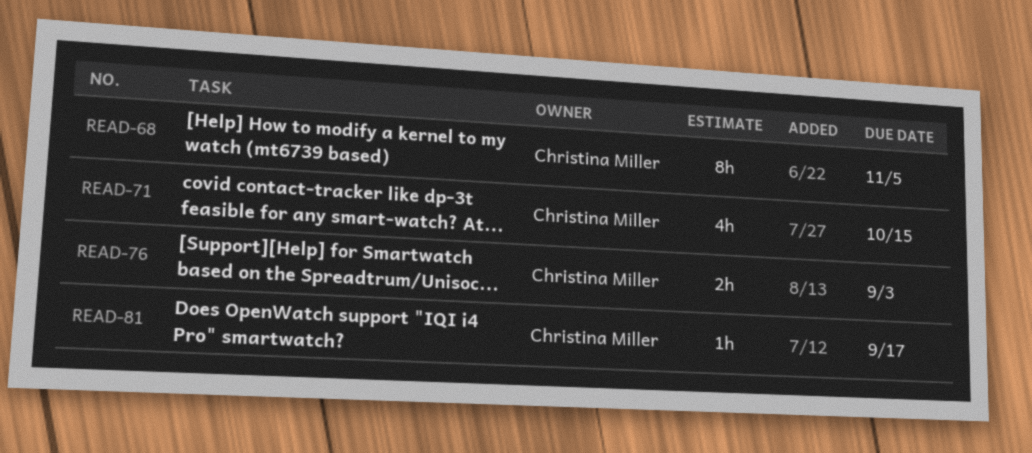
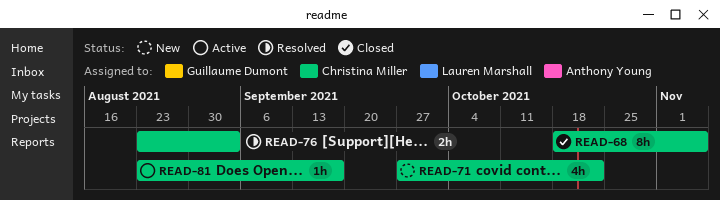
READ-71, due: Oct 15 -> Oct 22

